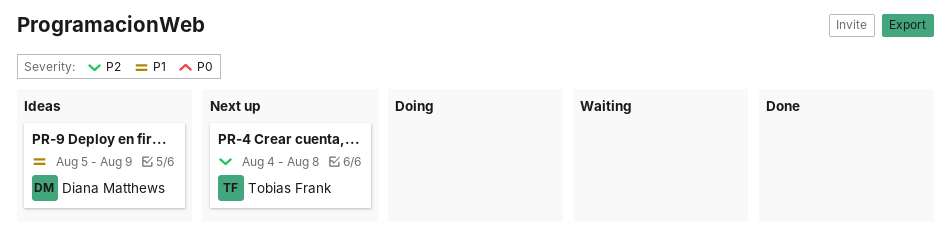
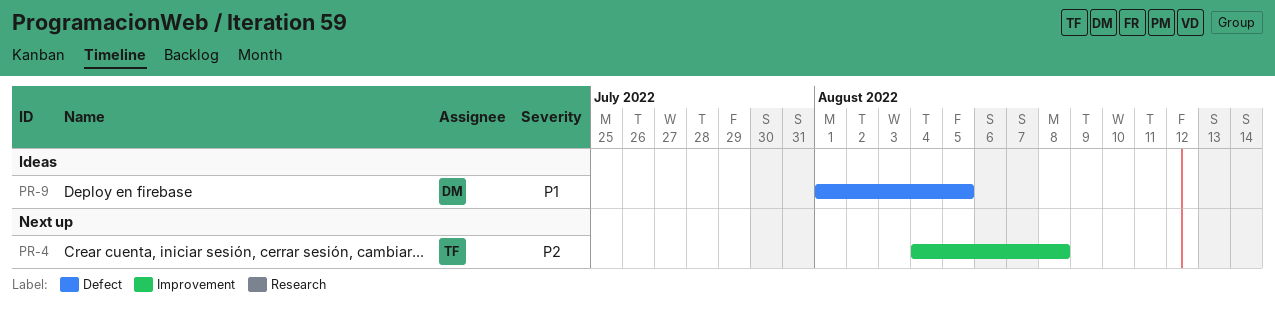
PR-9, start: Aug 5 -> Aug 1
PR-9, due: Aug 9 -> Aug 5

